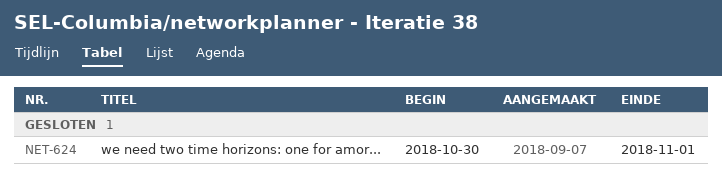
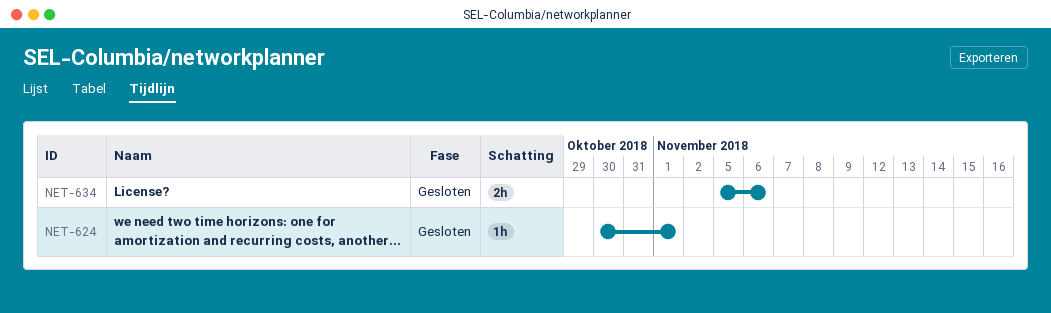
NET-634: none -> present

